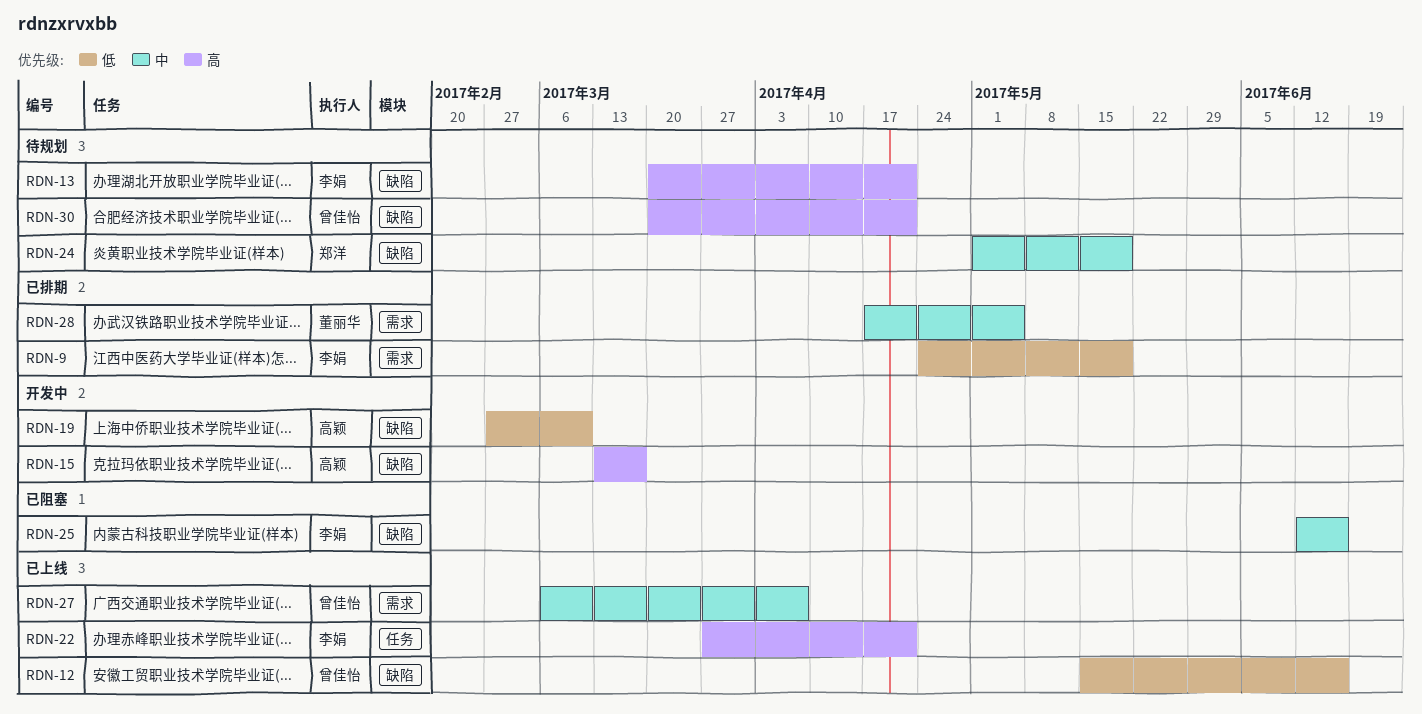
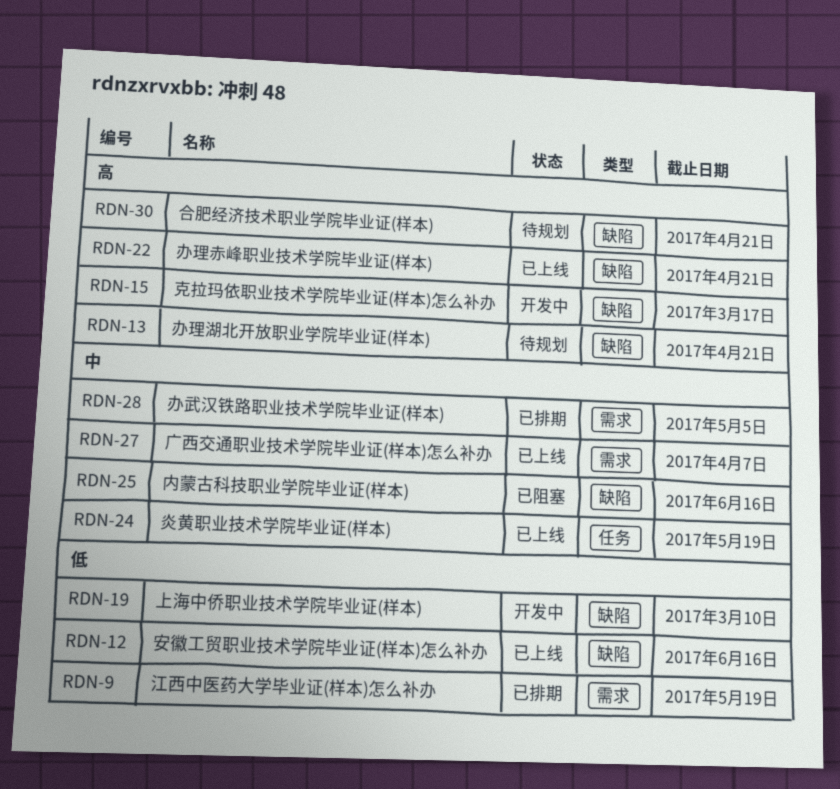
RDN-22, label: 任务 -> 缺陷
RDN-24, status: 待规划 -> 已上线
RDN-24, label: 缺陷 -> 任务

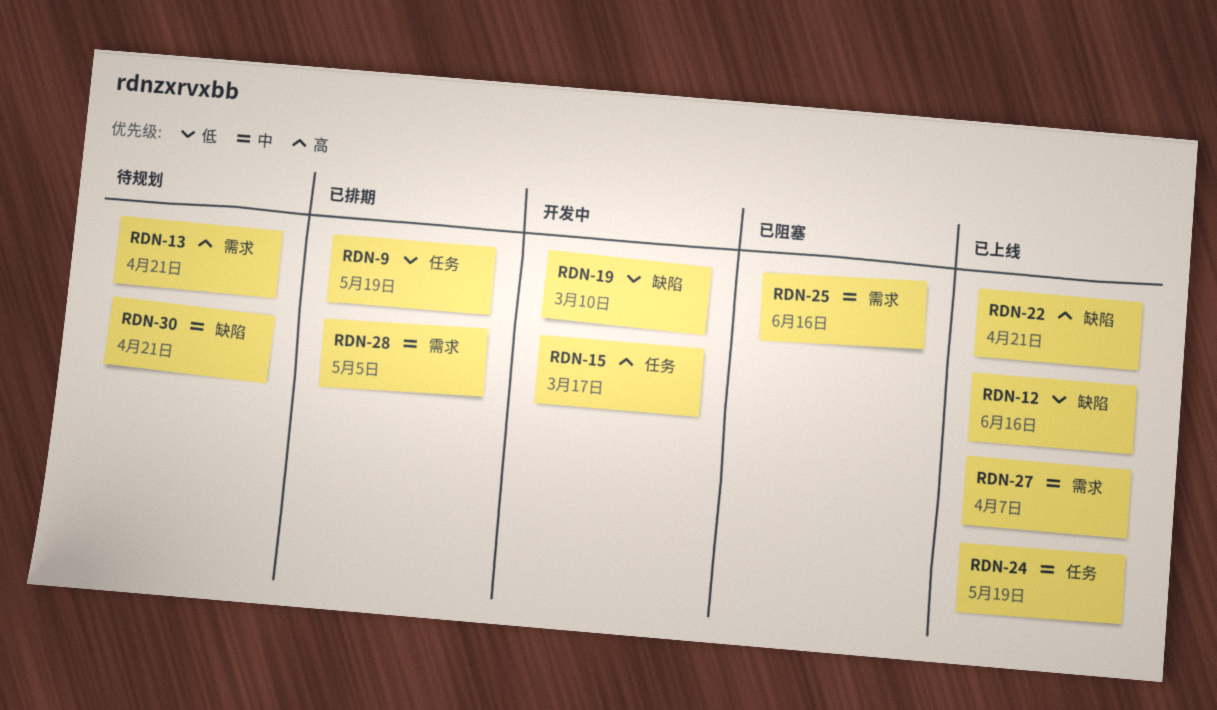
RDN-9, label: 需求 -> 任务
RDN-13, label: 缺陷 -> 需求
RDN-15, label: 缺陷 -> 任务
RDN-25, label: 缺陷 -> 需求
RDN-30, priority: 高 -> 中

